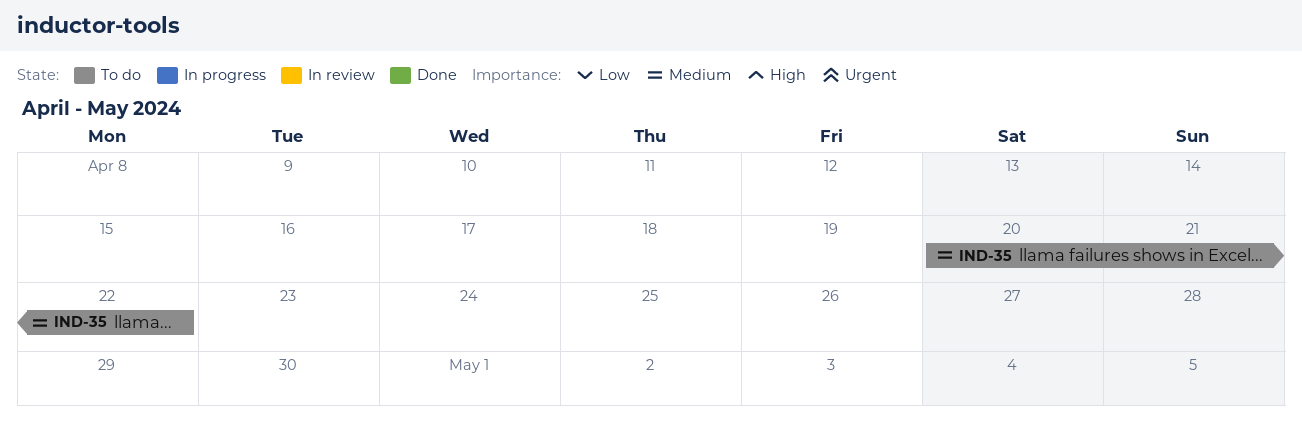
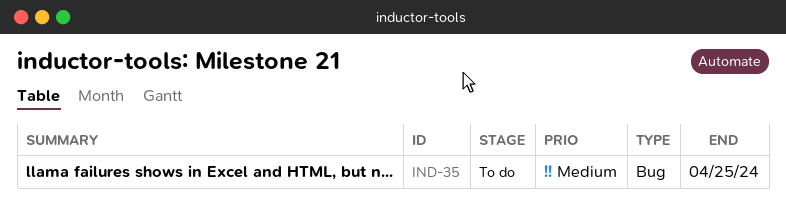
IND-35, due: Apr 22 -> Apr 25

